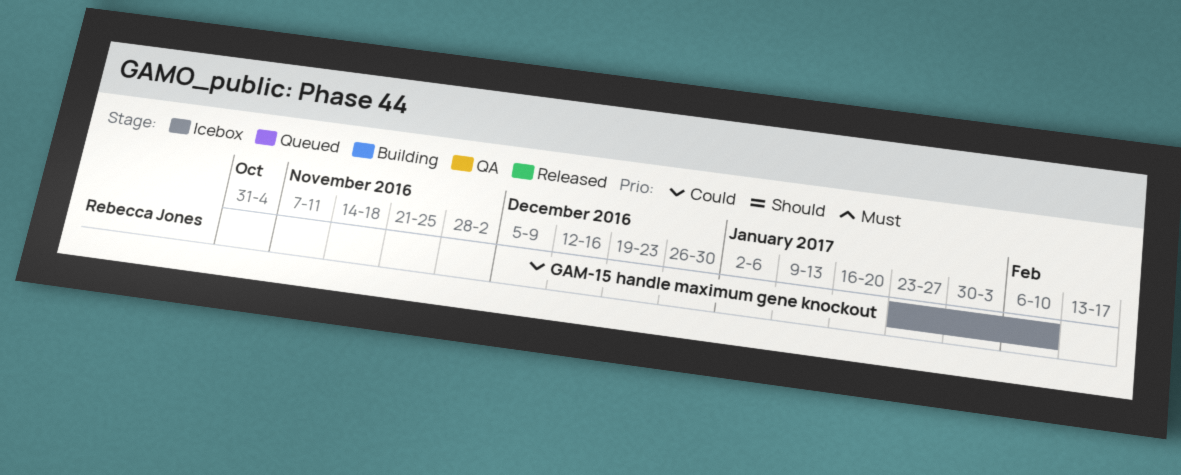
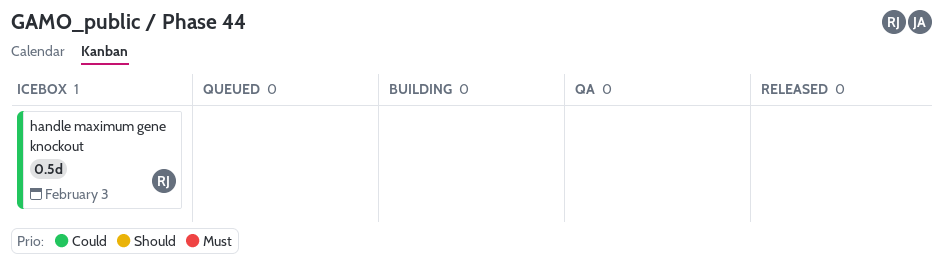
handle maximum gene knockout, due: Feb 10 -> Feb 3

